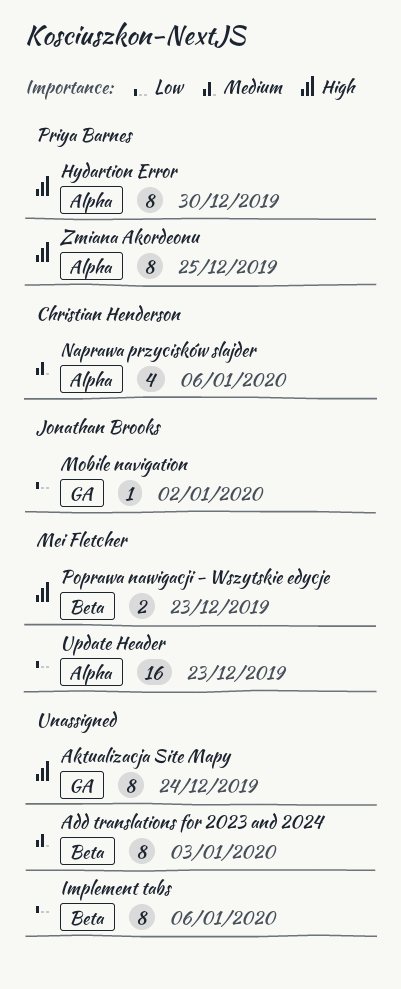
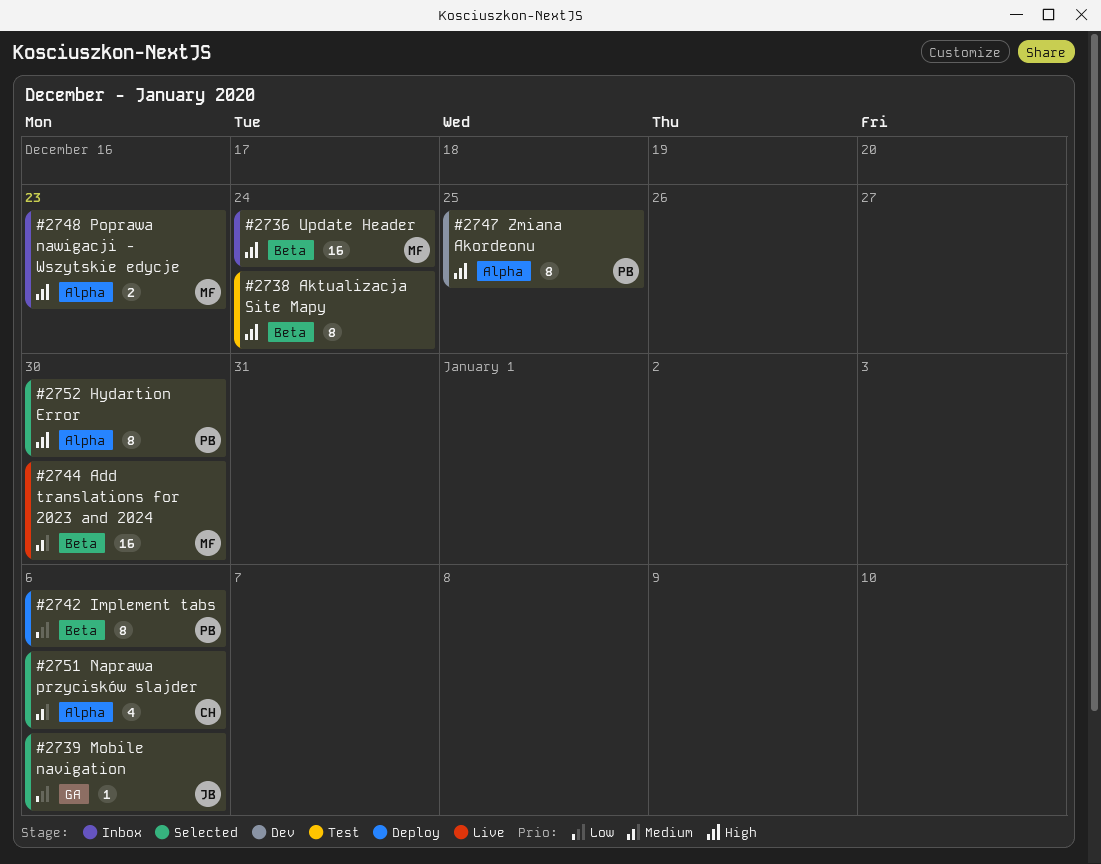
Add translations for 2023 and 2024, owner: none -> Mei Fletcher
Add translations for 2023 and 2024, estimate: 8 -> 16
Add translations for 2023 and 2024, due: Jan 3 -> Dec 30
Aktualizacja Site Mapy, label: GA -> Beta
Implement tabs, owner: none -> Priya Barnes
Mobile navigation, due: Jan 2 -> Jan 6
Poprawa nawigacji - Wszytskie edycje, label: Beta -> Alpha
Update Header, priority: Low -> High
Update Header, label: Alpha -> Beta
Update Header, due: Dec 23 -> Dec 24

